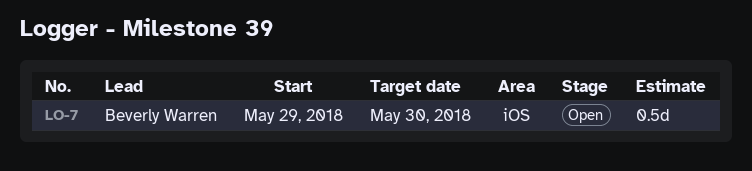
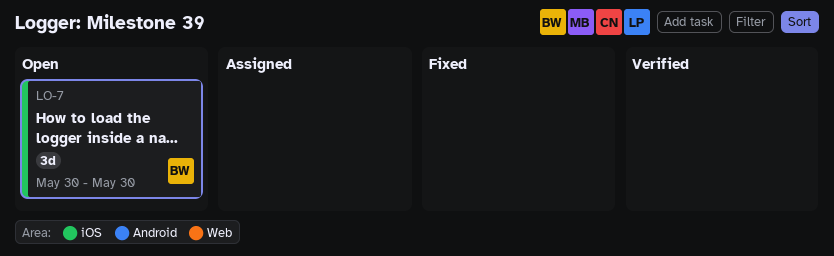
LO-7, estimate: 0.5d -> 3d
LO-7, start: May 29 -> May 30

